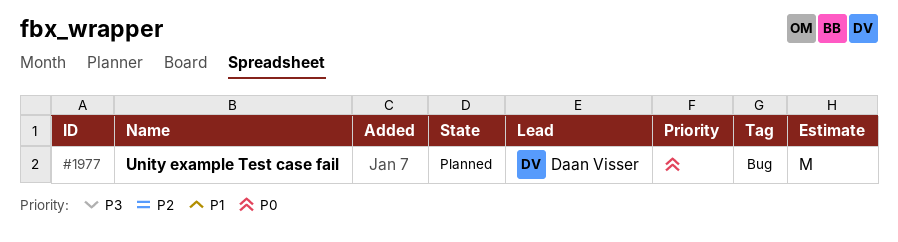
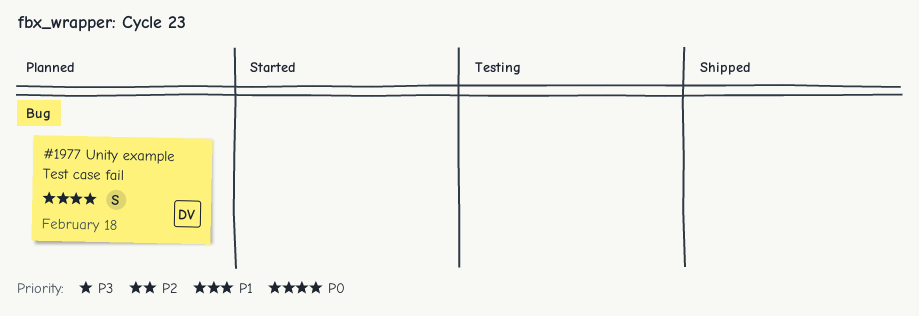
#1977, estimate: M -> S

